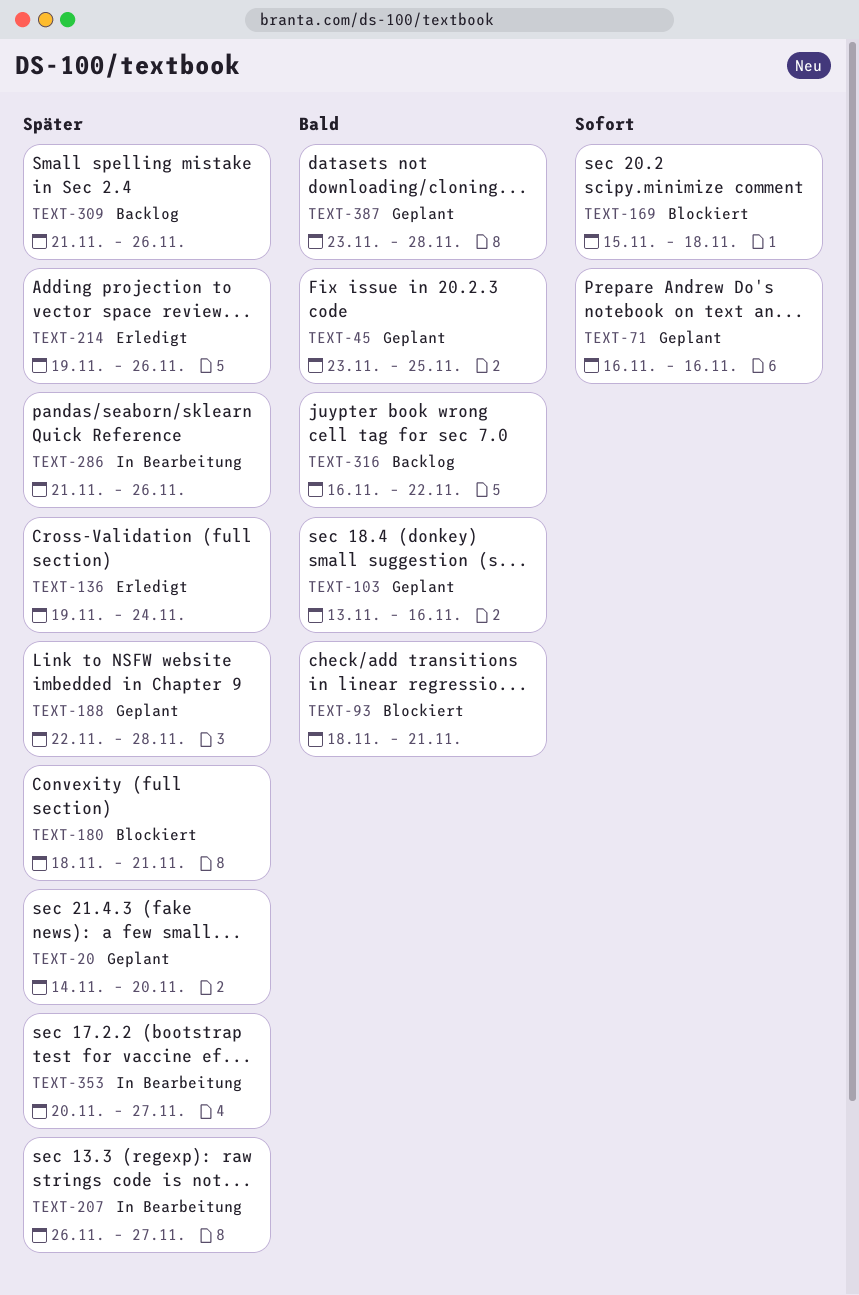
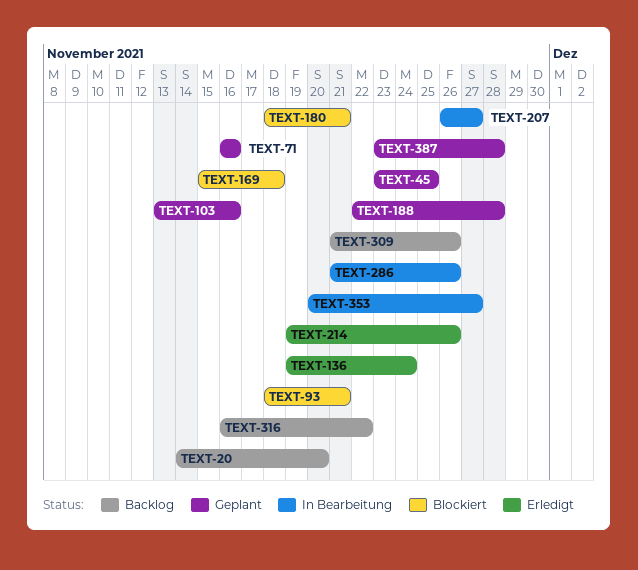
TEXT-20, status: Geplant -> Backlog

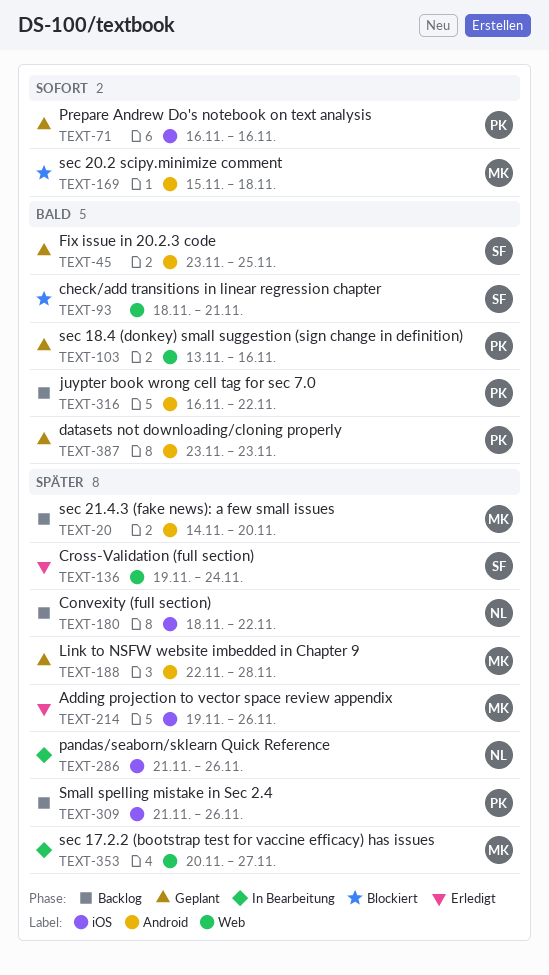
TEXT-180, status: Blockiert -> Backlog
TEXT-180, due: Nov 21 -> Nov 22
TEXT-207: present -> none
TEXT-387, due: Nov 28 -> Nov 23

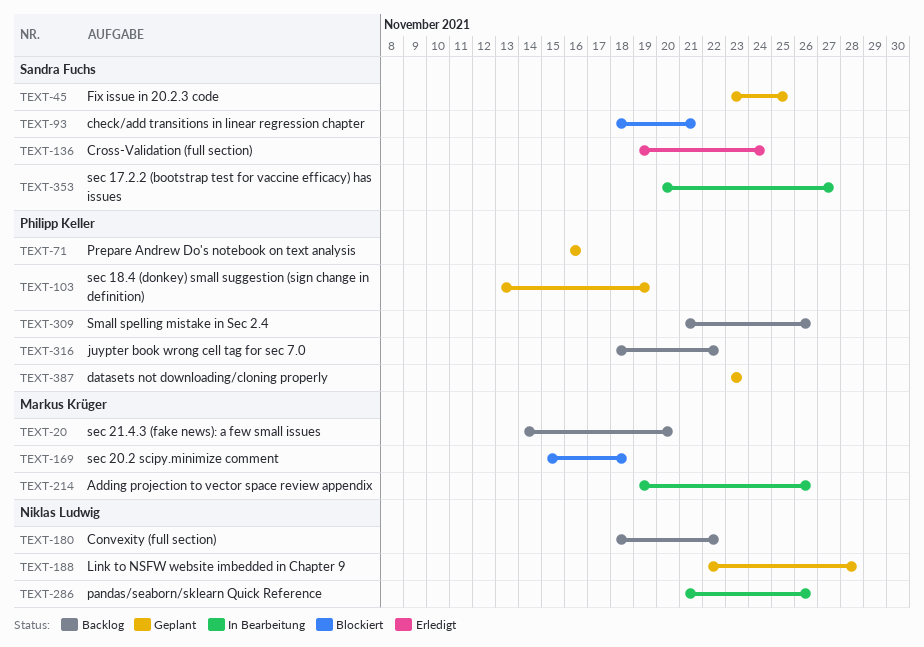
TEXT-103, due: Nov 16 -> Nov 19
TEXT-188, owner: Markus Krüger -> Niklas Ludwig
TEXT-214, status: Erledigt -> In Bearbeitung
TEXT-316, start: Nov 16 -> Nov 18
TEXT-353, owner: Markus Krüger -> Sandra Fuchs

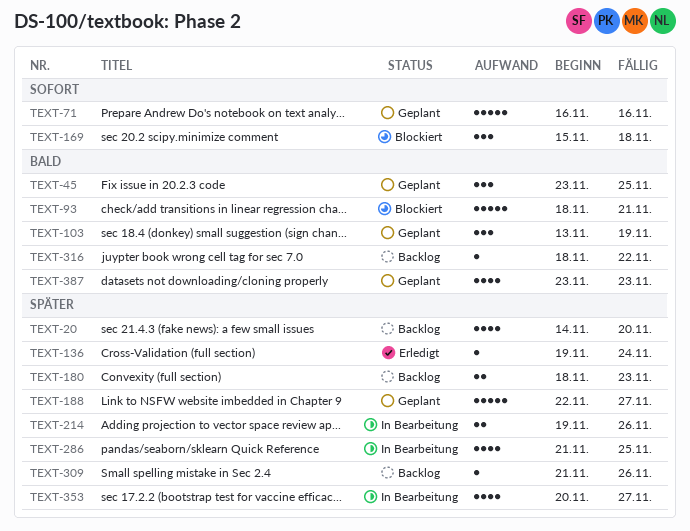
TEXT-180, due: Nov 22 -> Nov 23
TEXT-188, due: Nov 28 -> Nov 27
TEXT-286, due: Nov 26 -> Nov 25

